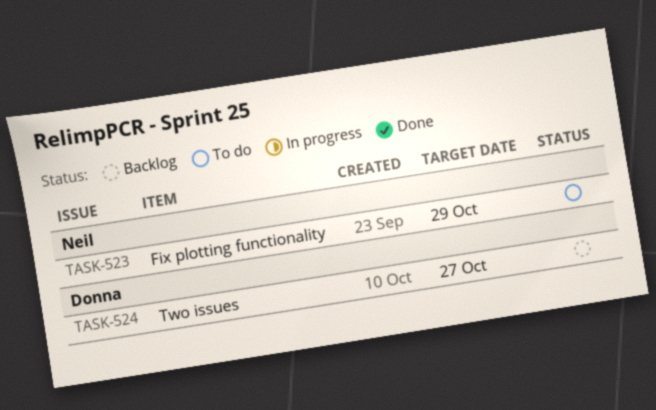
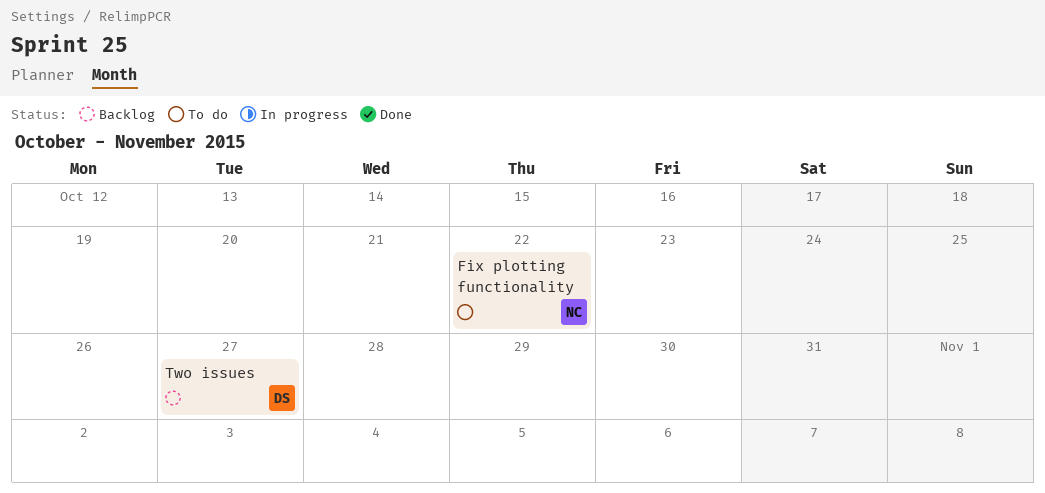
Fix plotting functionality, due: Oct 29 -> Oct 22

